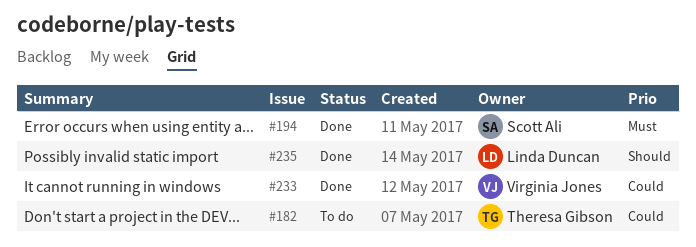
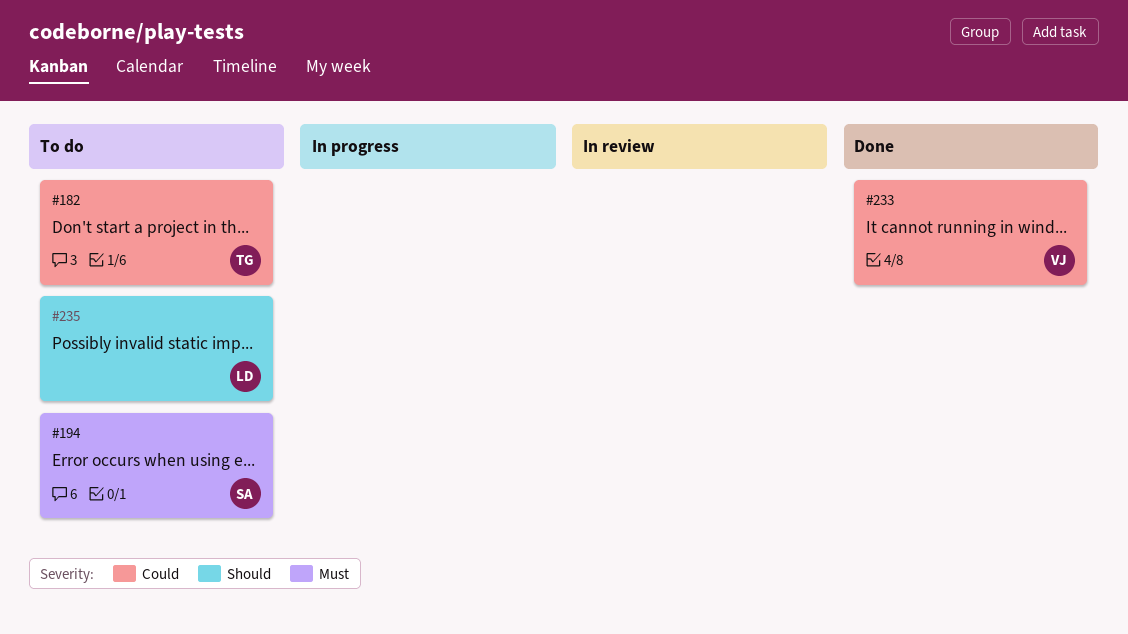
#194, status: Done -> To do
#235, status: Done -> To do

